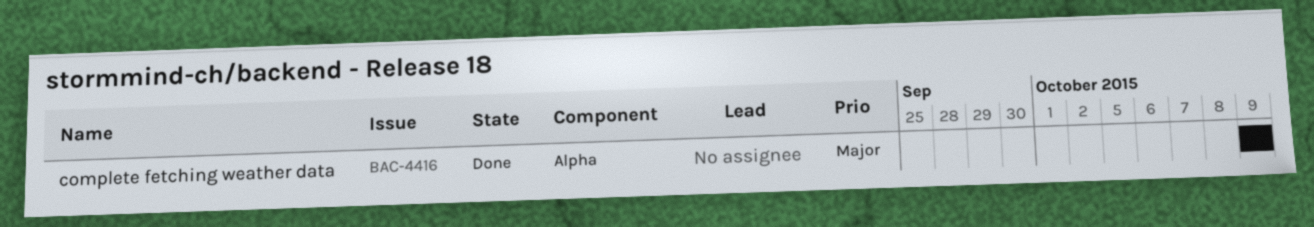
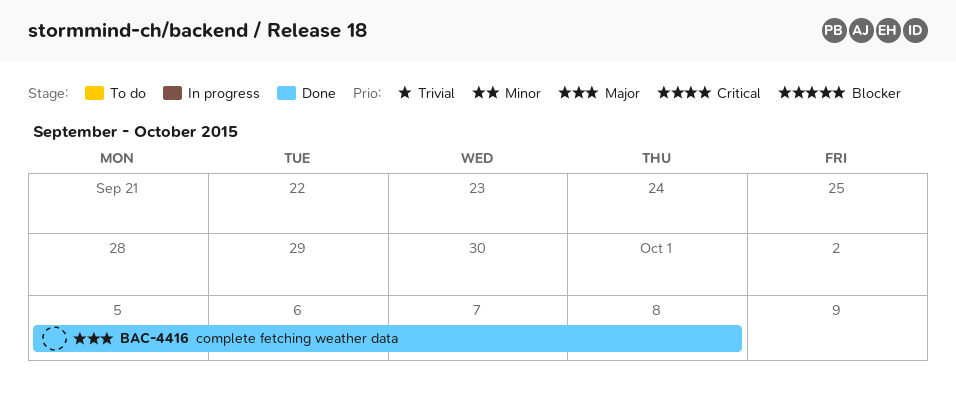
BAC-4416, start: Oct 9 -> Oct 5
BAC-4416, due: Oct 9 -> Oct 8

